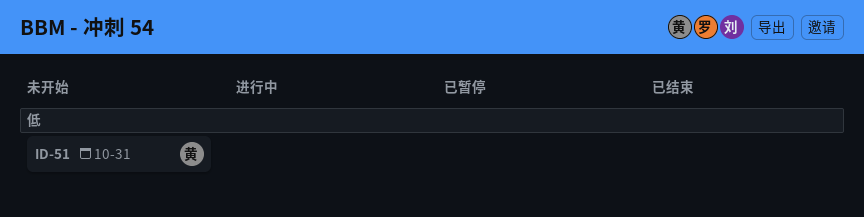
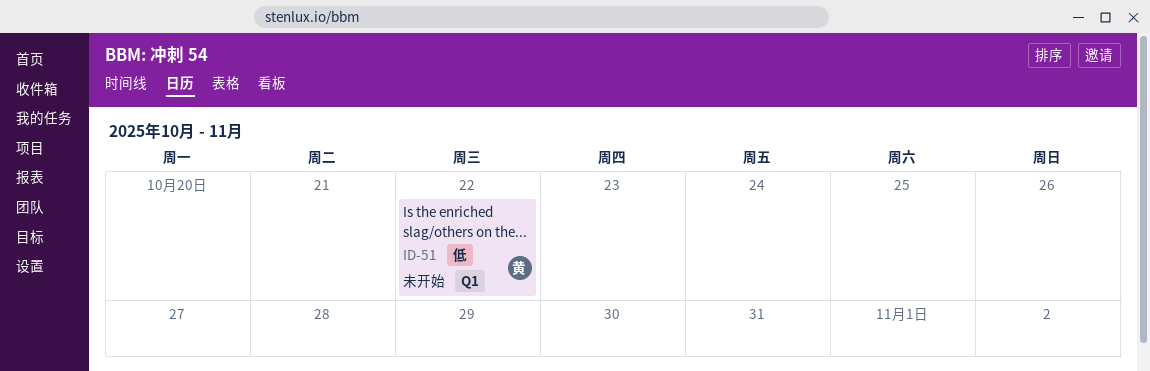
ID-51, due: Oct 31 -> Oct 22

